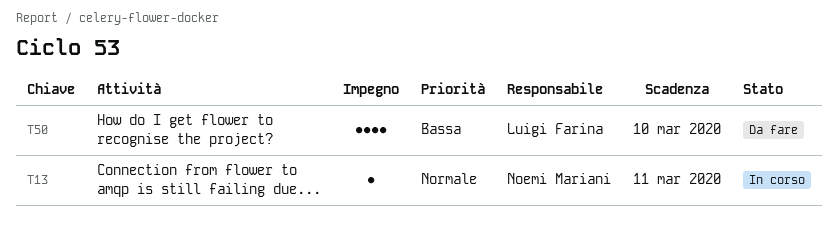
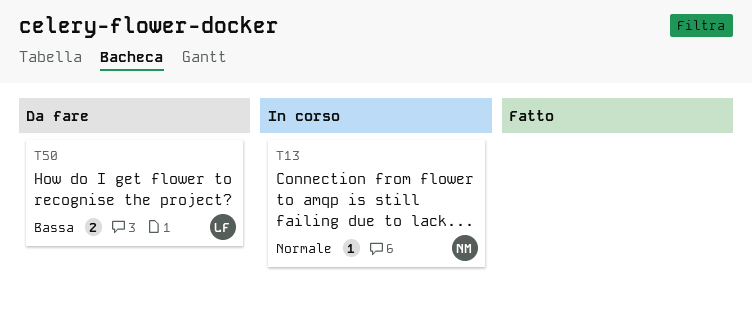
T50, estimate: 4 -> 2

